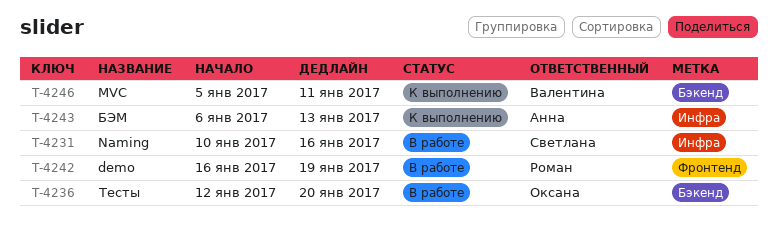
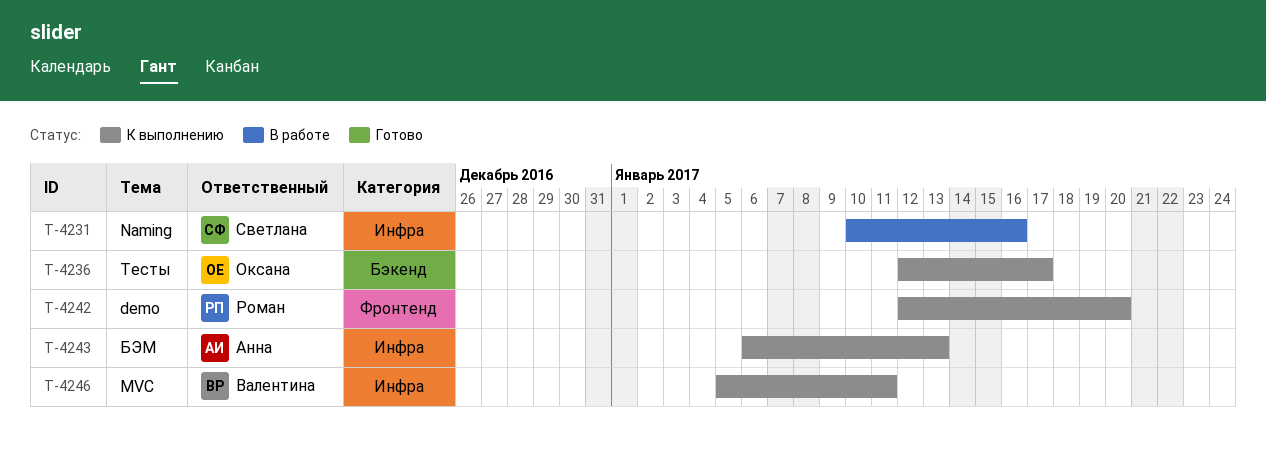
T-4236, status: В работе -> К выполнению
T-4236, due: Jan 20 -> Jan 17
T-4242, status: В работе -> К выполнению
T-4242, start: Jan 16 -> Jan 12
T-4242, due: Jan 19 -> Jan 20
T-4246, label: Бэкенд -> Инфра

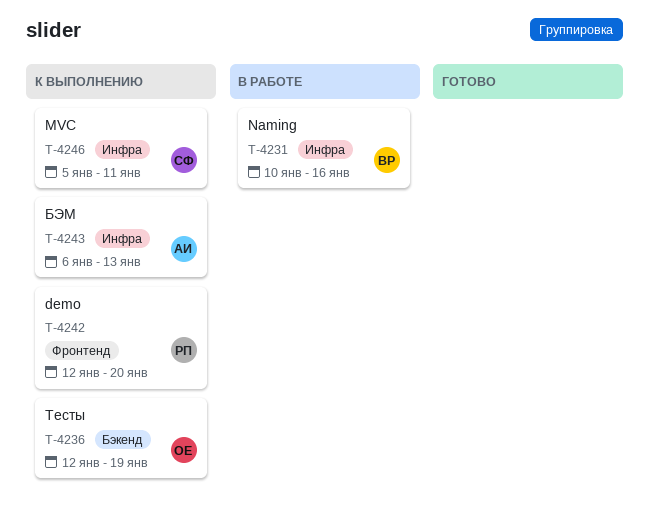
T-4231, owner: Светлана -> Валентина
T-4236, due: Jan 17 -> Jan 19
T-4246, owner: Валентина -> Светлана

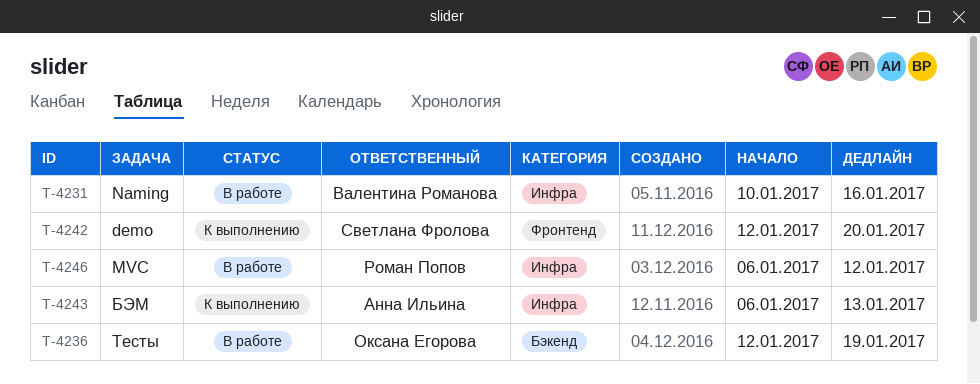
T-4236, status: К выполнению -> В работе
T-4242, owner: Роман Попов -> Светлана Фролова
T-4246, status: К выполнению -> В работе
T-4246, owner: Светлана Фролова -> Роман Попов
T-4246, start: Jan 5 -> Jan 6
T-4246, due: Jan 11 -> Jan 12

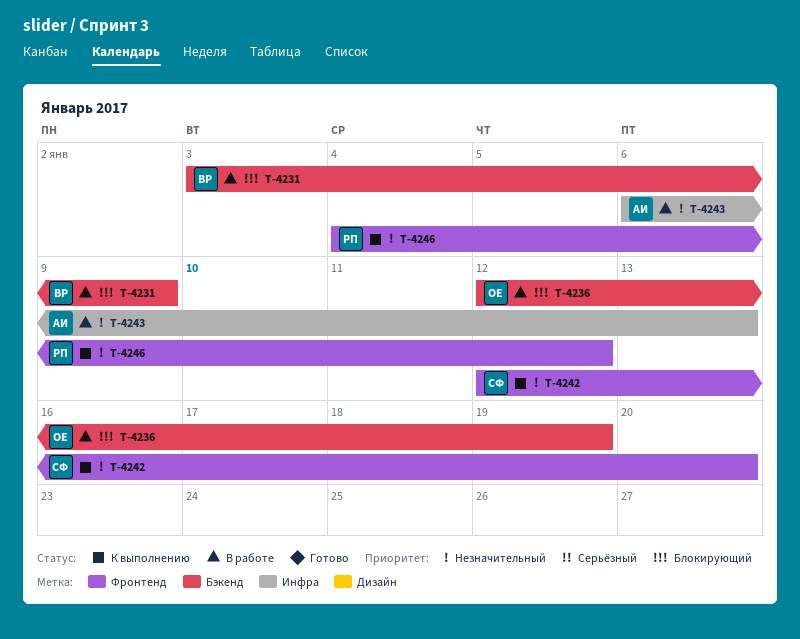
T-4231, label: Инфра -> Бэкенд
T-4231, start: Jan 10 -> Jan 3
T-4231, due: Jan 16 -> Jan 9
T-4243, status: К выполнению -> В работе
T-4246, status: В работе -> К выполнению
T-4246, label: Инфра -> Фронтенд
T-4246, start: Jan 6 -> Jan 4

